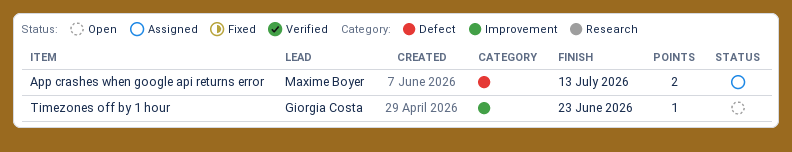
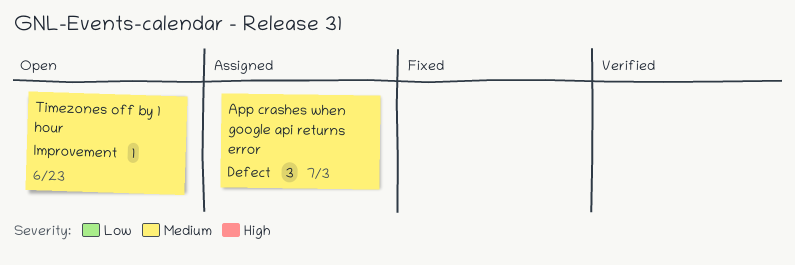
App crashes when google api returns error, estimate: 2 -> 3
App crashes when google api returns error, due: Jul 13 -> Jul 3

